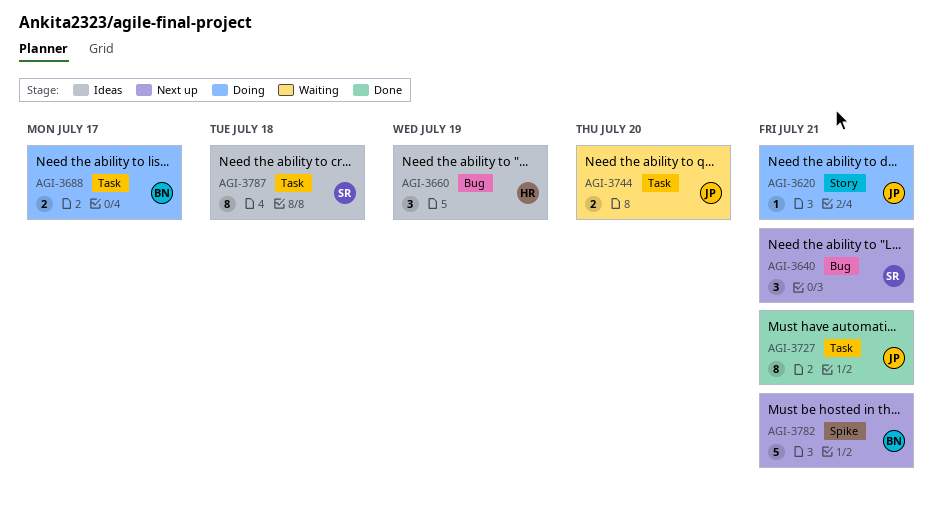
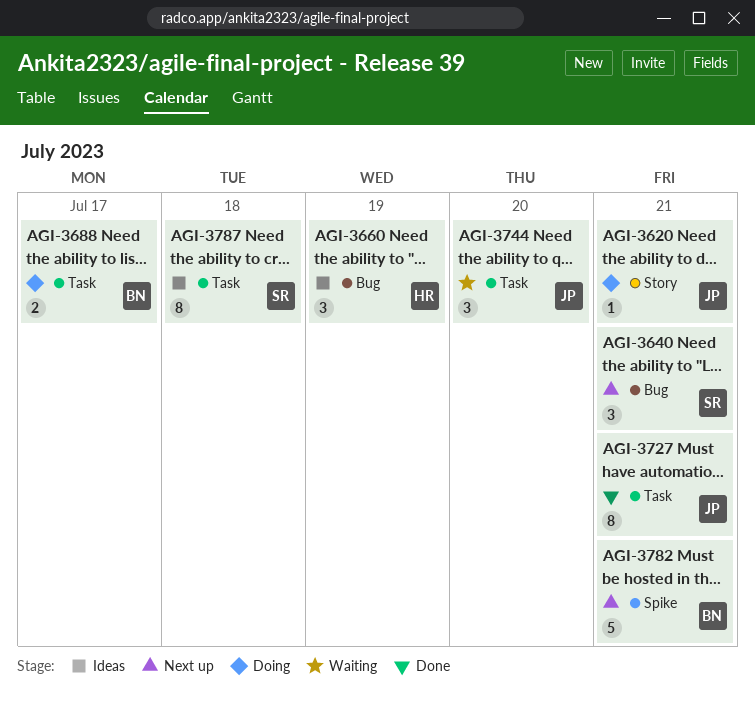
AGI-3744, estimate: 2 -> 3

